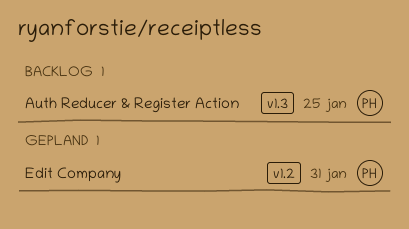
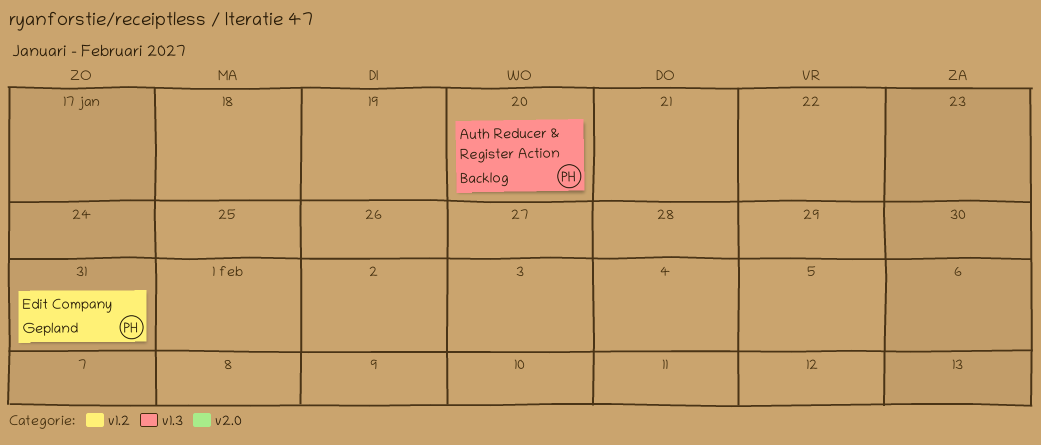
Auth Reducer & Register Action, due: Jan 25 -> Jan 20

